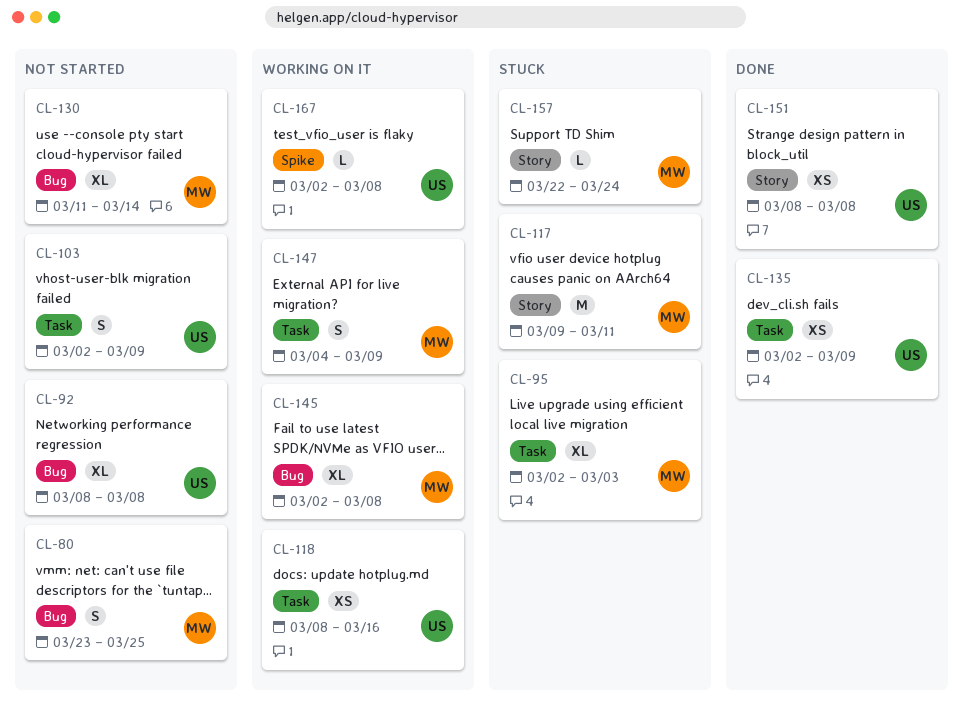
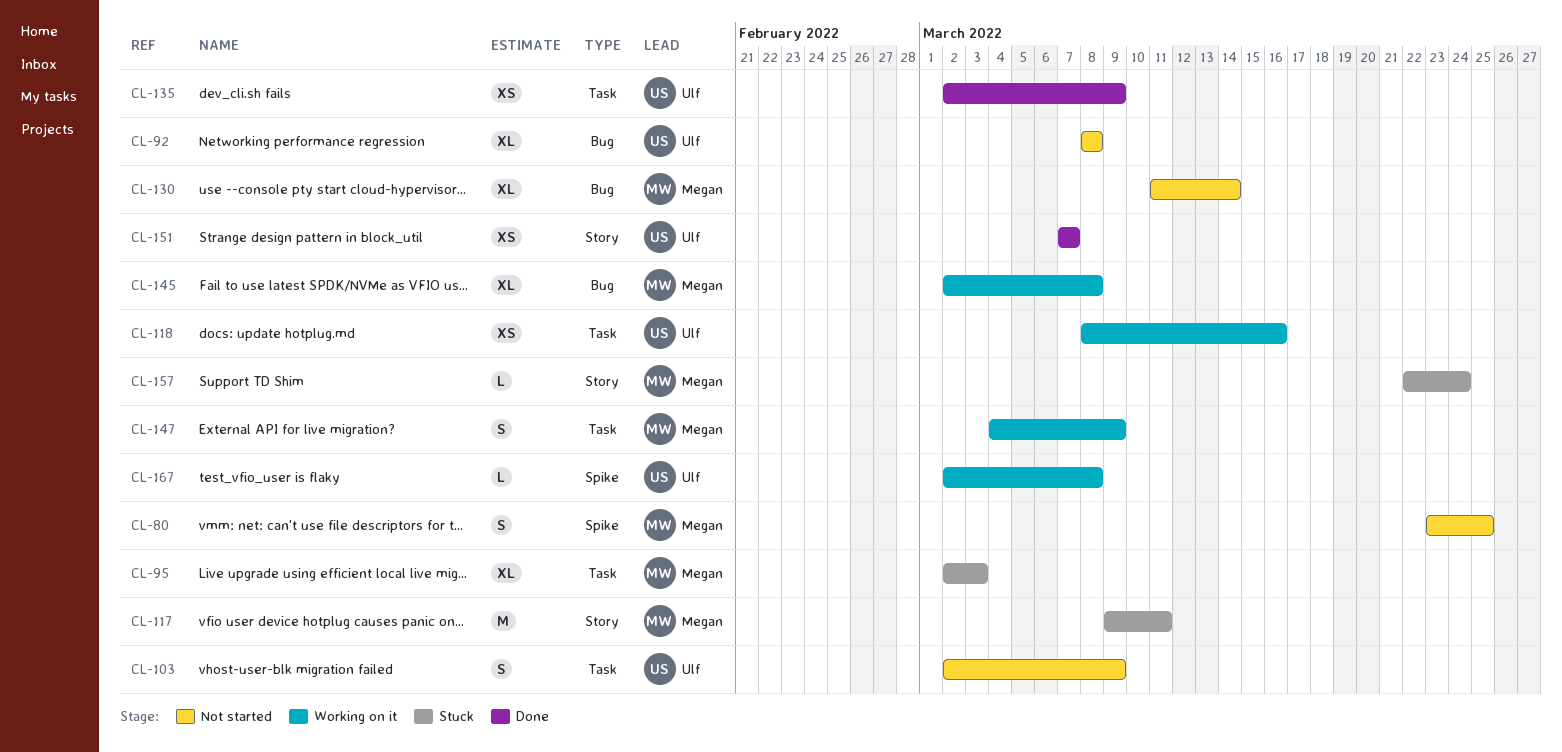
CL-80, label: Bug -> Spike
CL-151, start: Mar 8 -> Mar 7
CL-151, due: Mar 8 -> Mar 7

